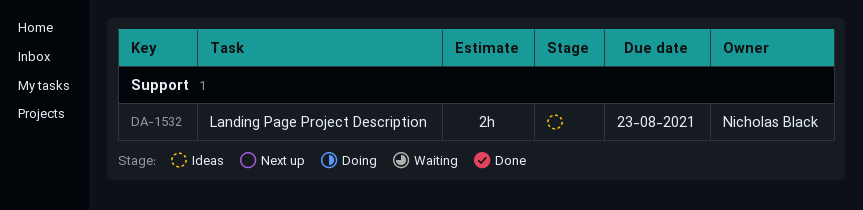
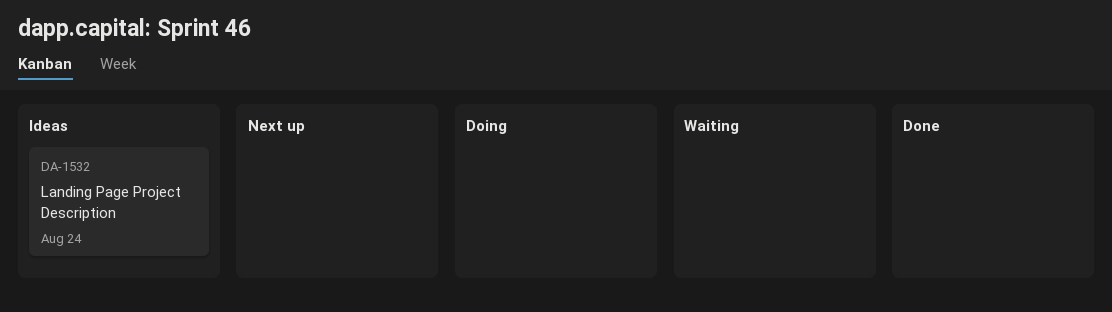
DA-1532, due: Aug 23 -> Aug 24

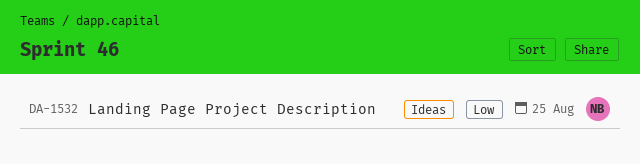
DA-1532, due: Aug 24 -> Aug 25

